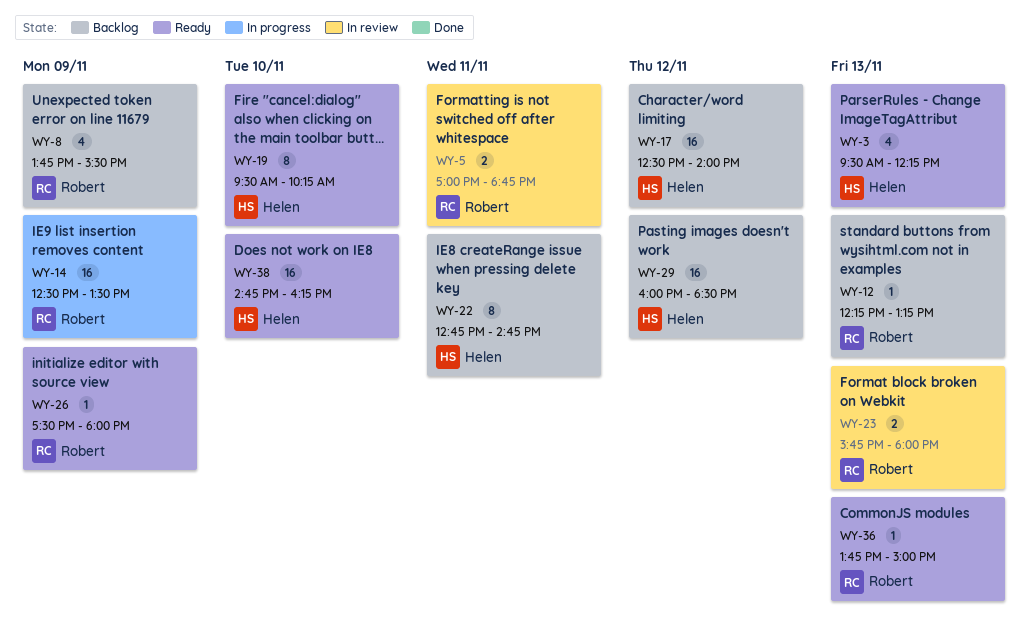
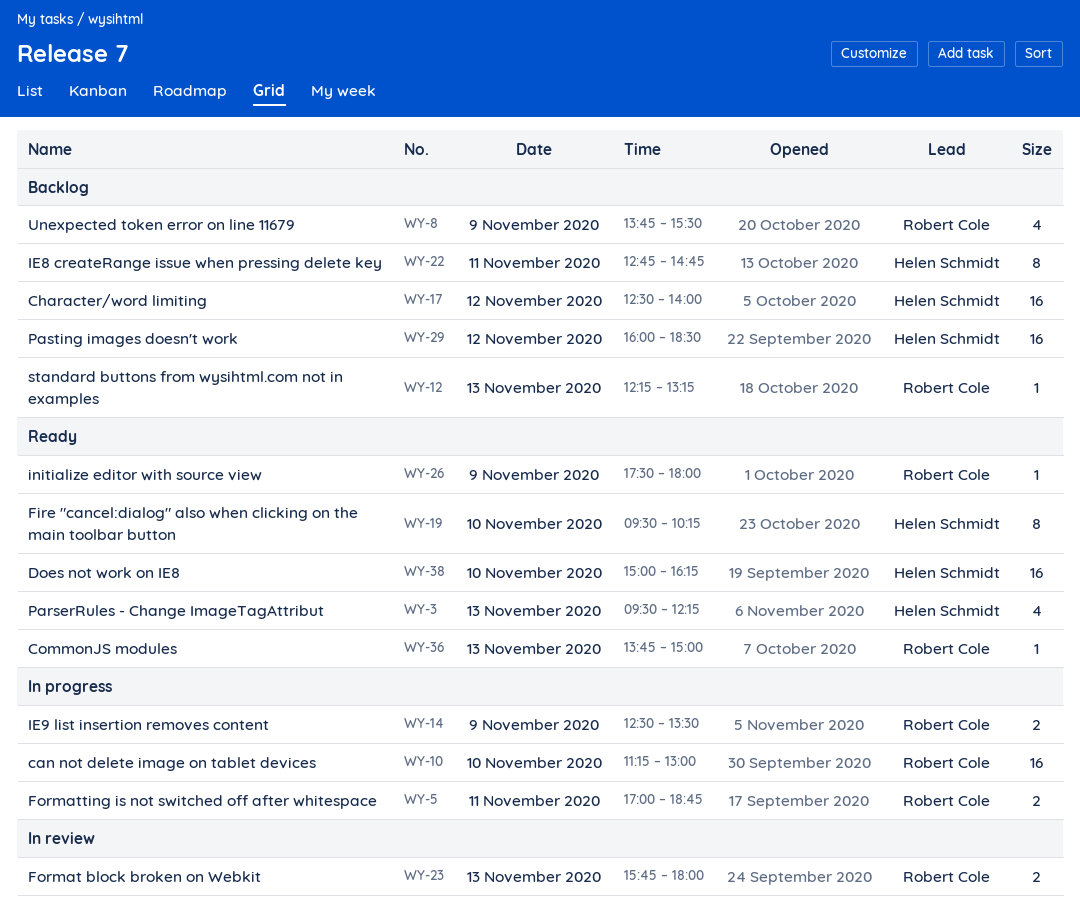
WY-5, status: In review -> In progress
WY-10: none -> present
WY-14, estimate: 16 -> 2
WY-38, begins: 14:45 -> 15:00

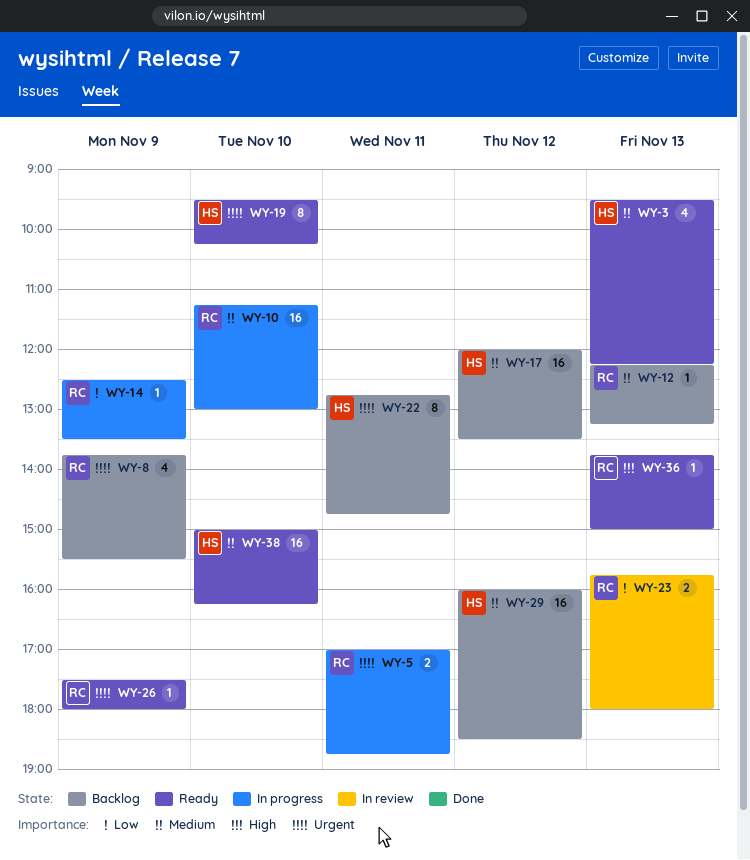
WY-14, estimate: 2 -> 1
WY-17, begins: 12:30 -> 12:00
WY-17, ends: 14:00 -> 13:30

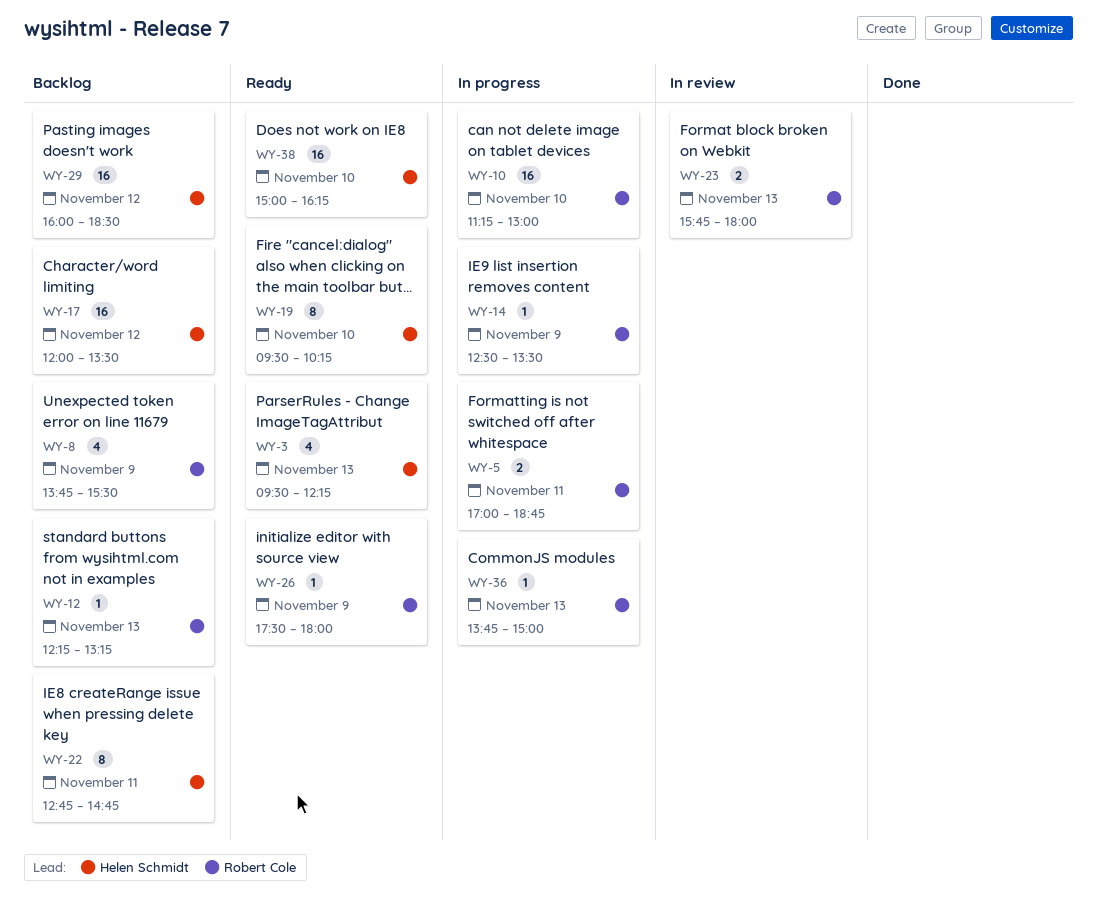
WY-36, status: Ready -> In progress

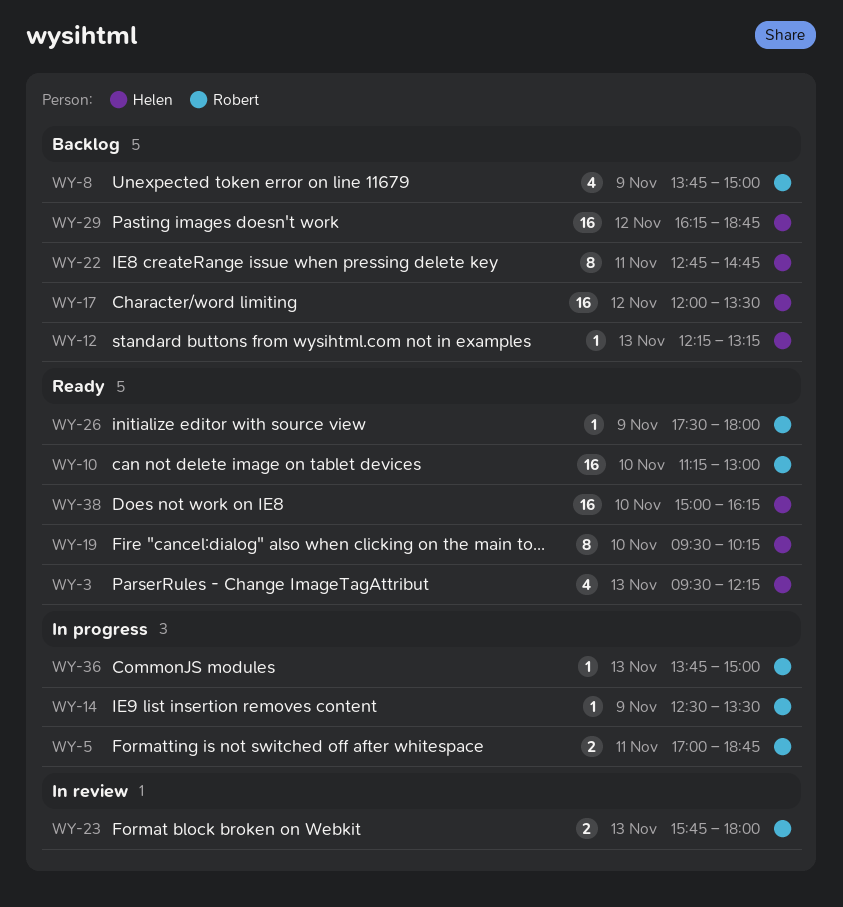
WY-8, ends: 15:30 -> 15:00
WY-10, status: In progress -> Ready
WY-12, owner: Robert Cole -> Helen Schmidt
WY-29, begins: 16:00 -> 16:15
WY-29, ends: 18:30 -> 18:45

